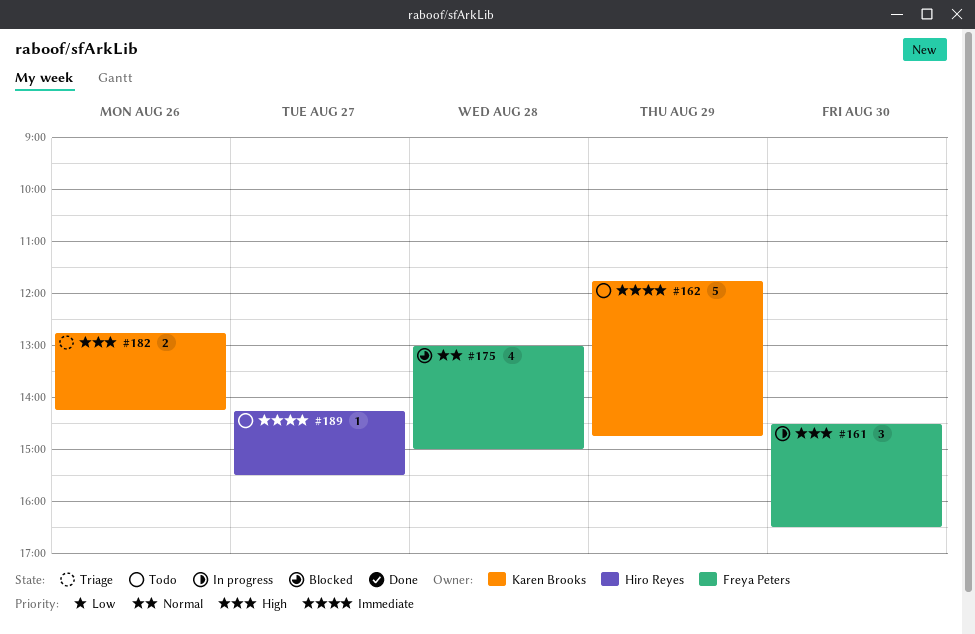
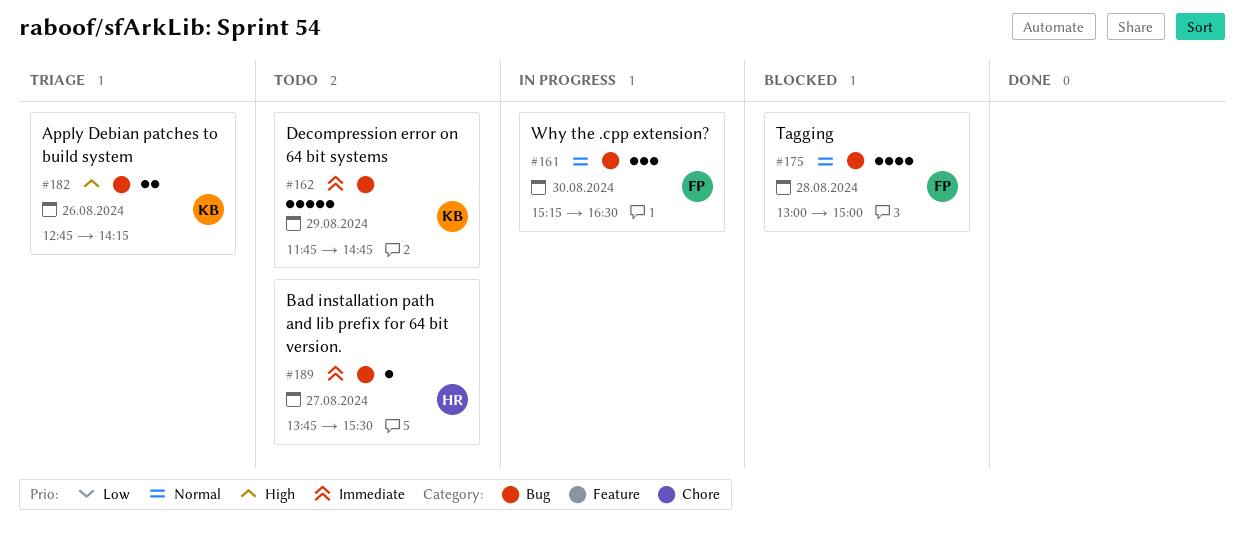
#161, priority: High -> Normal
#161, begins: 14:30 -> 15:15
#189, begins: 14:15 -> 13:45

